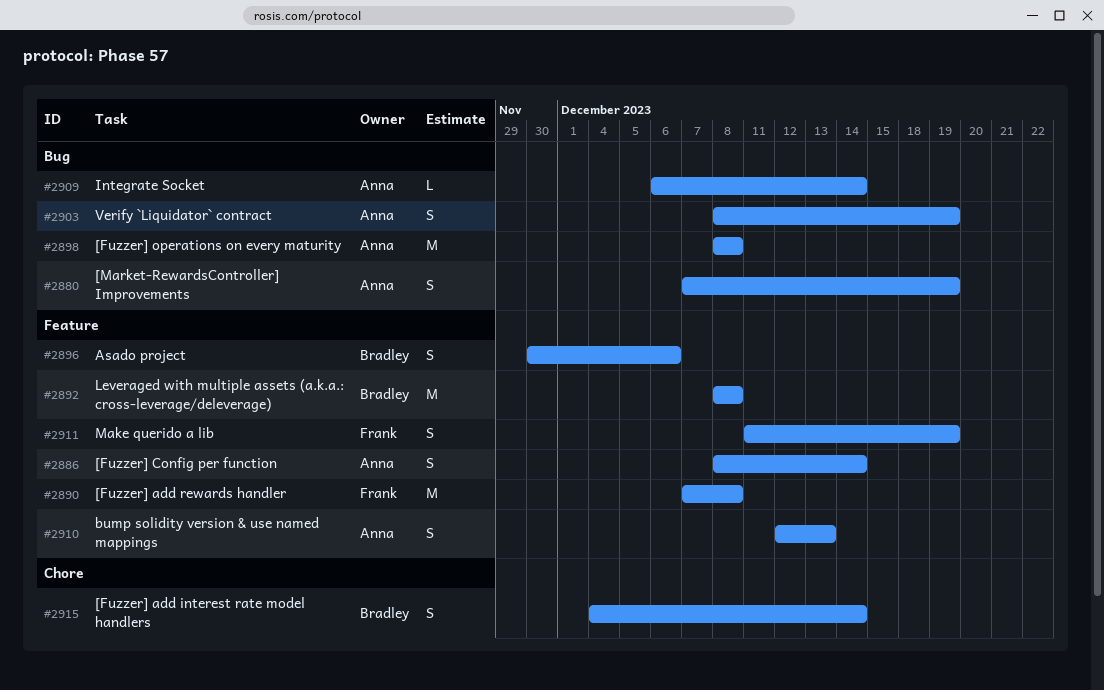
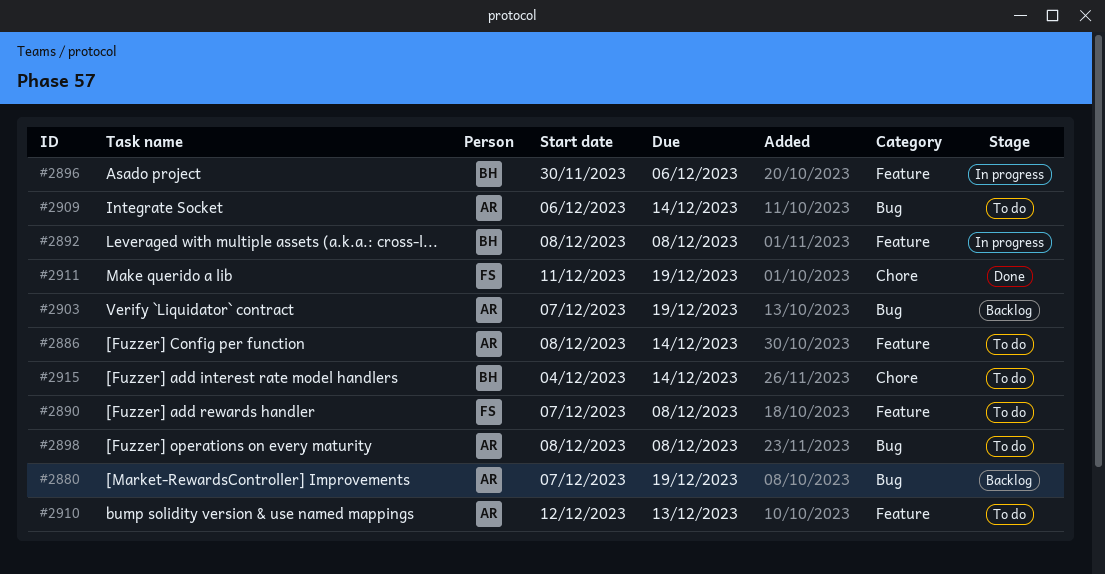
#2903, start: Dec 8 -> Dec 7
#2911, label: Feature -> Chore

